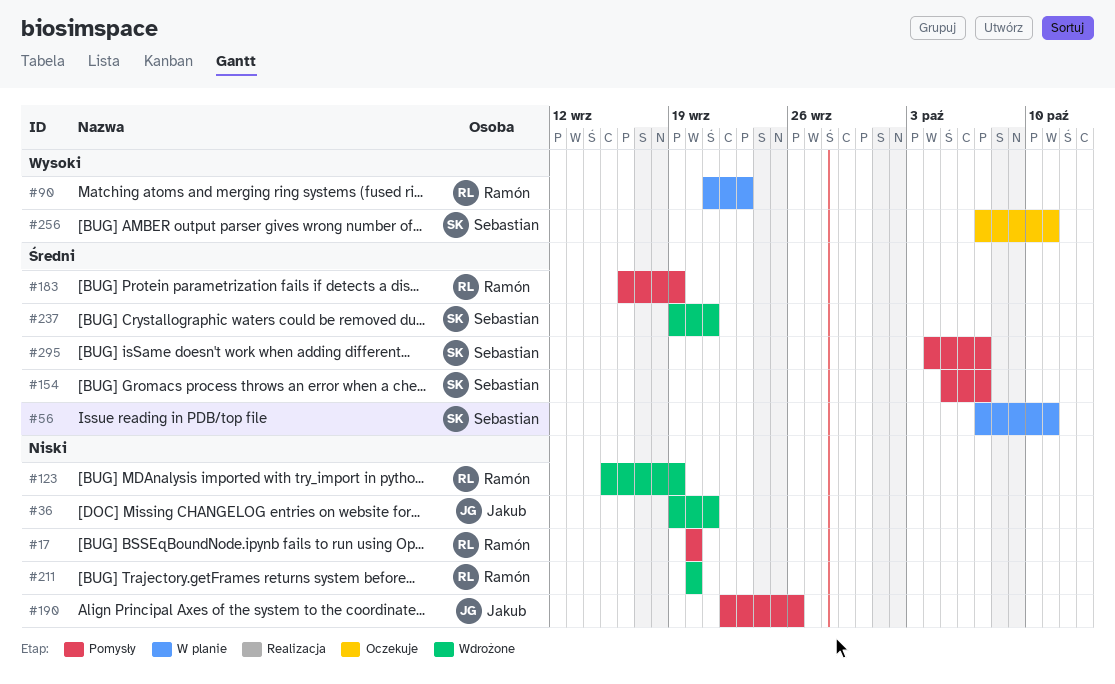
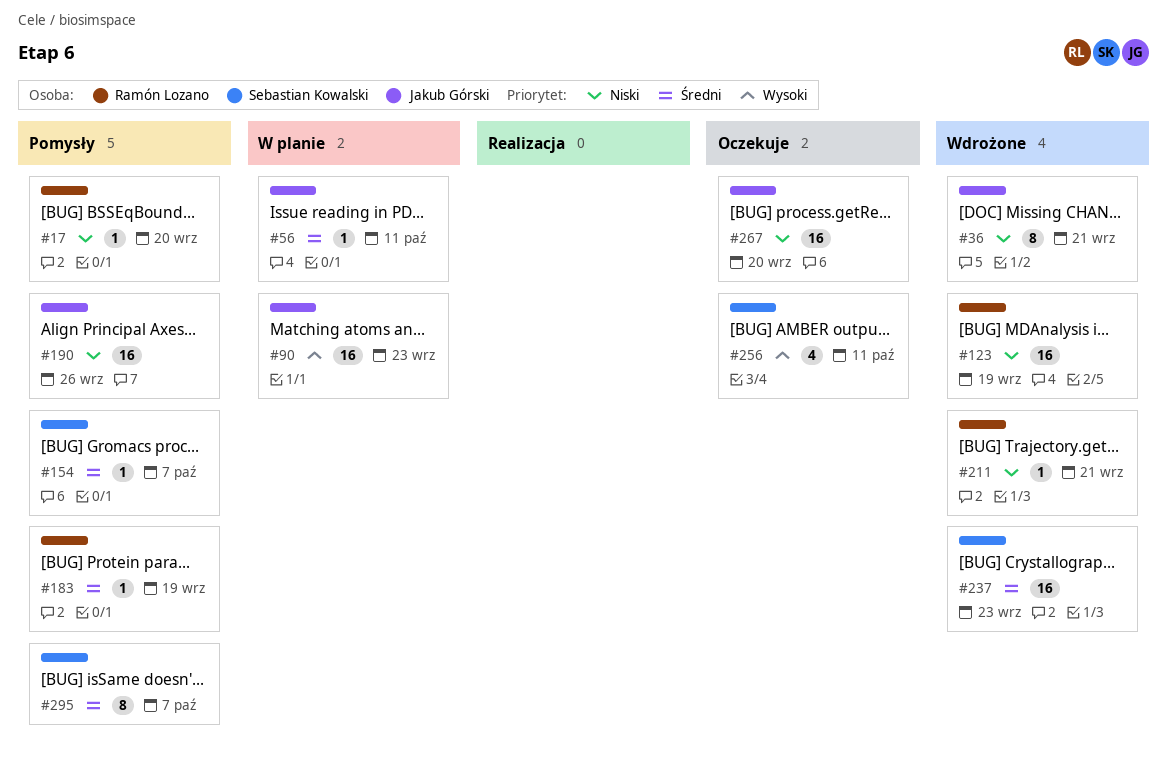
#56, owner: Sebastian Kowalski -> Jakub Górski
#90, owner: Ramón Lozano -> Jakub Górski
#211, due: Sep 20 -> Sep 21
#237, due: Sep 21 -> Sep 23
#267: none -> present

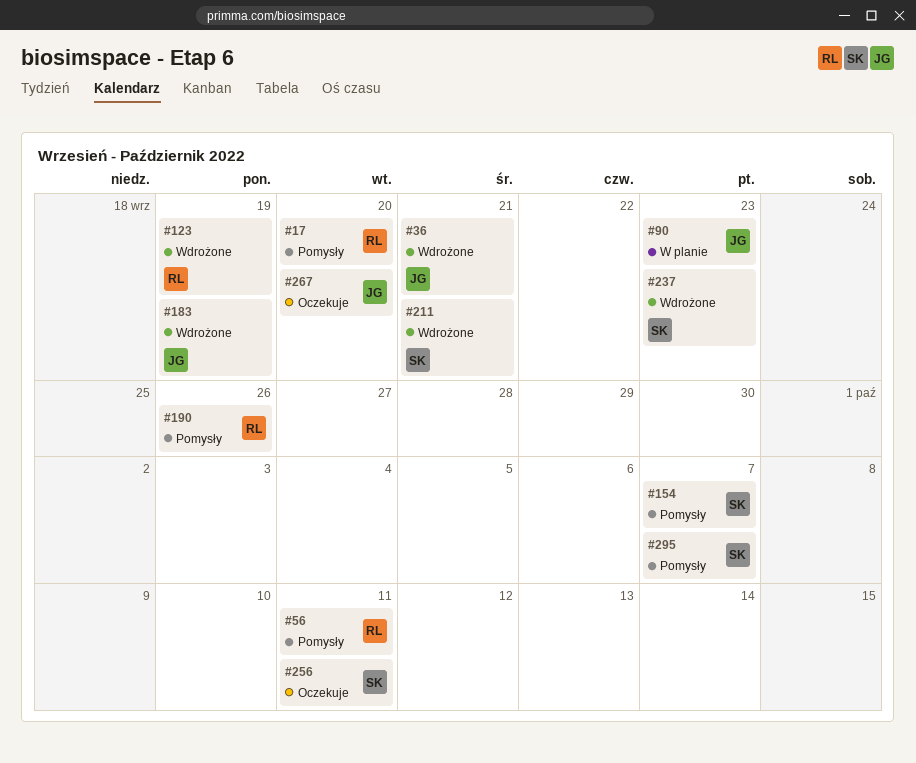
#56, status: W planie -> Pomysły
#56, owner: Jakub Górski -> Ramón Lozano
#183, status: Pomysły -> Wdrożone
#183, owner: Ramón Lozano -> Jakub Górski
#190, owner: Jakub Górski -> Ramón Lozano
#211, owner: Ramón Lozano -> Sebastian Kowalski

